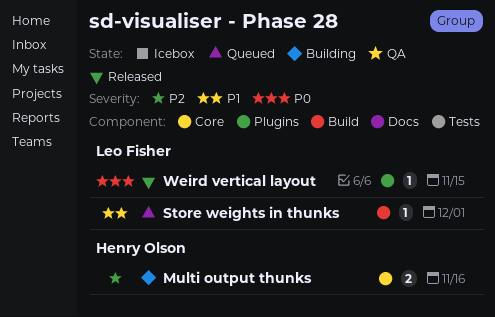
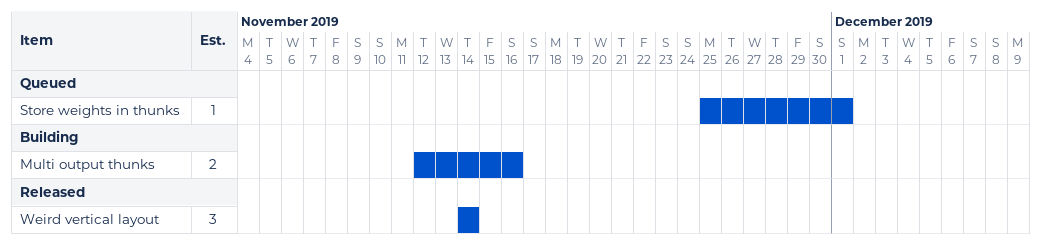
Weird vertical layout, estimate: 1 -> 3
Weird vertical layout, due: Nov 15 -> Nov 14

